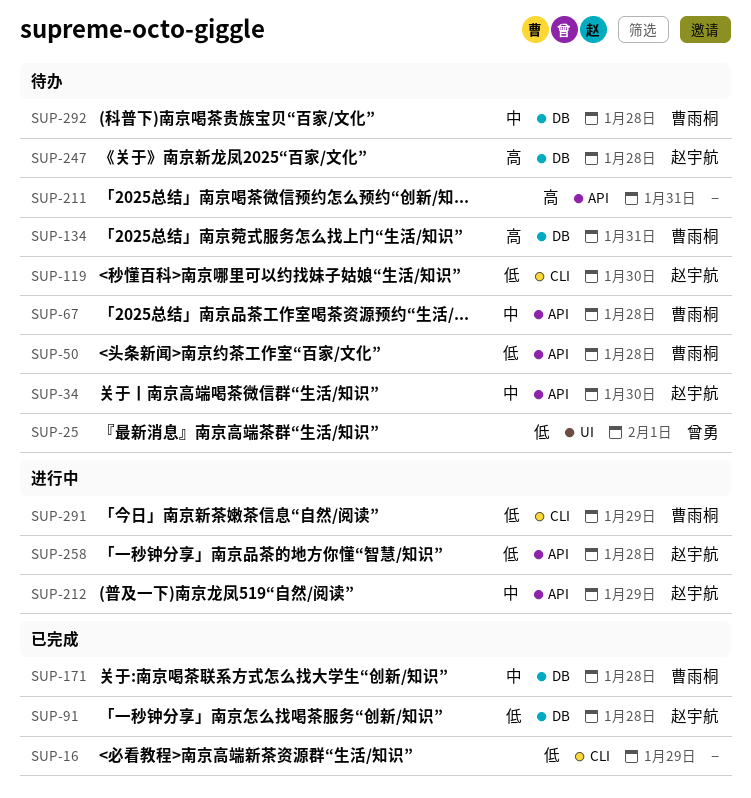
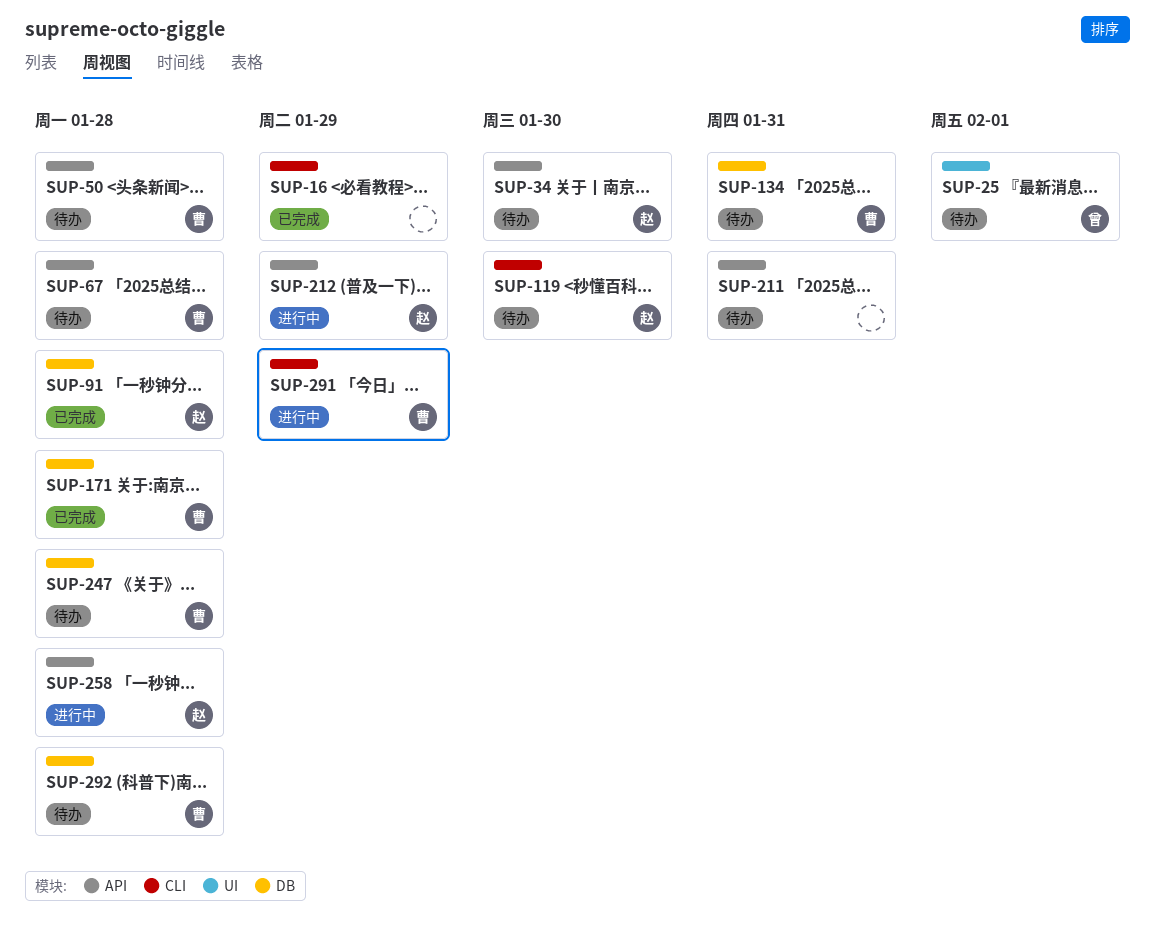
SUP-247, owner: 赵宇航 -> 曹雨桐

